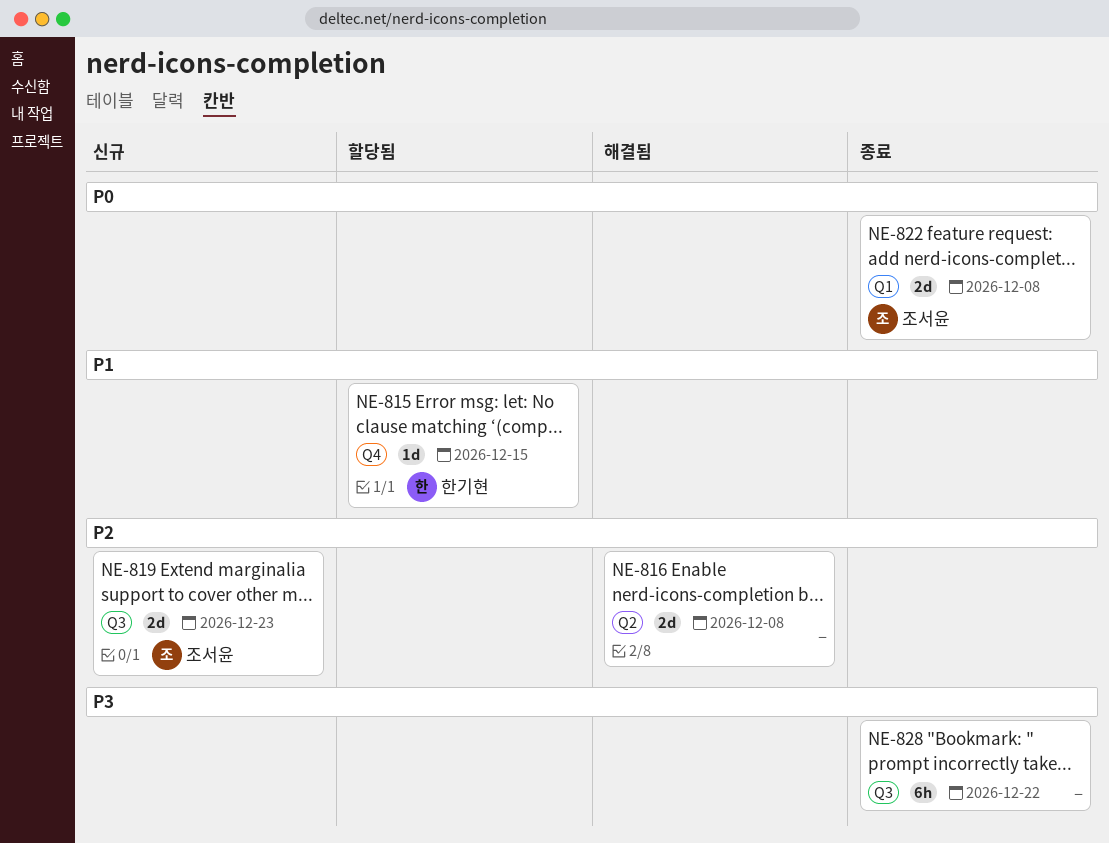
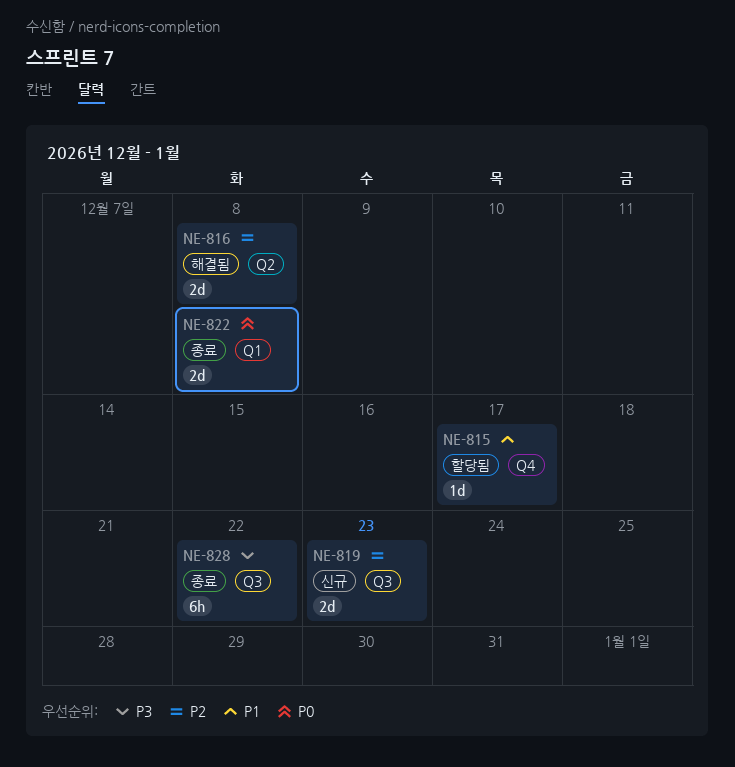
NE-815, due: Dec 15 -> Dec 17

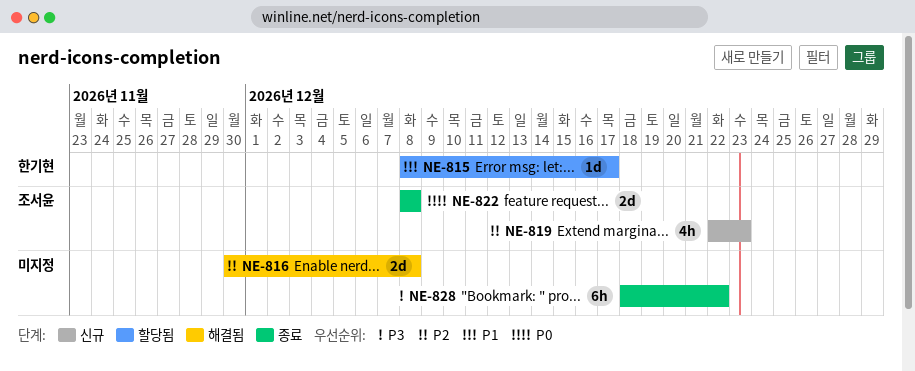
NE-819, estimate: 2d -> 4h

